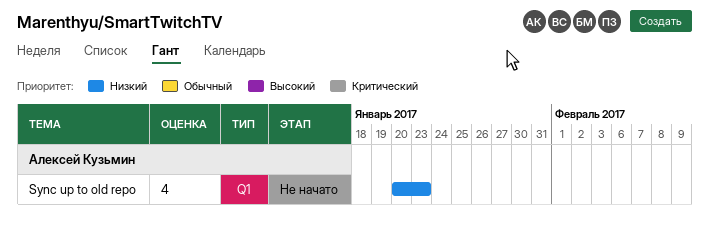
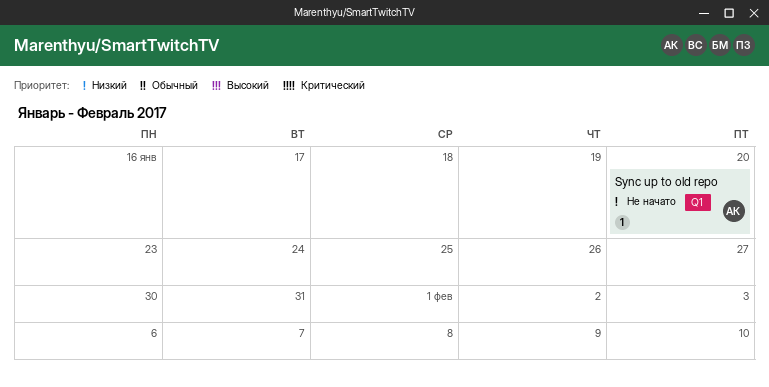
Sync up to old repo, estimate: 4 -> 1
Sync up to old repo, due: Jan 23 -> Jan 20

